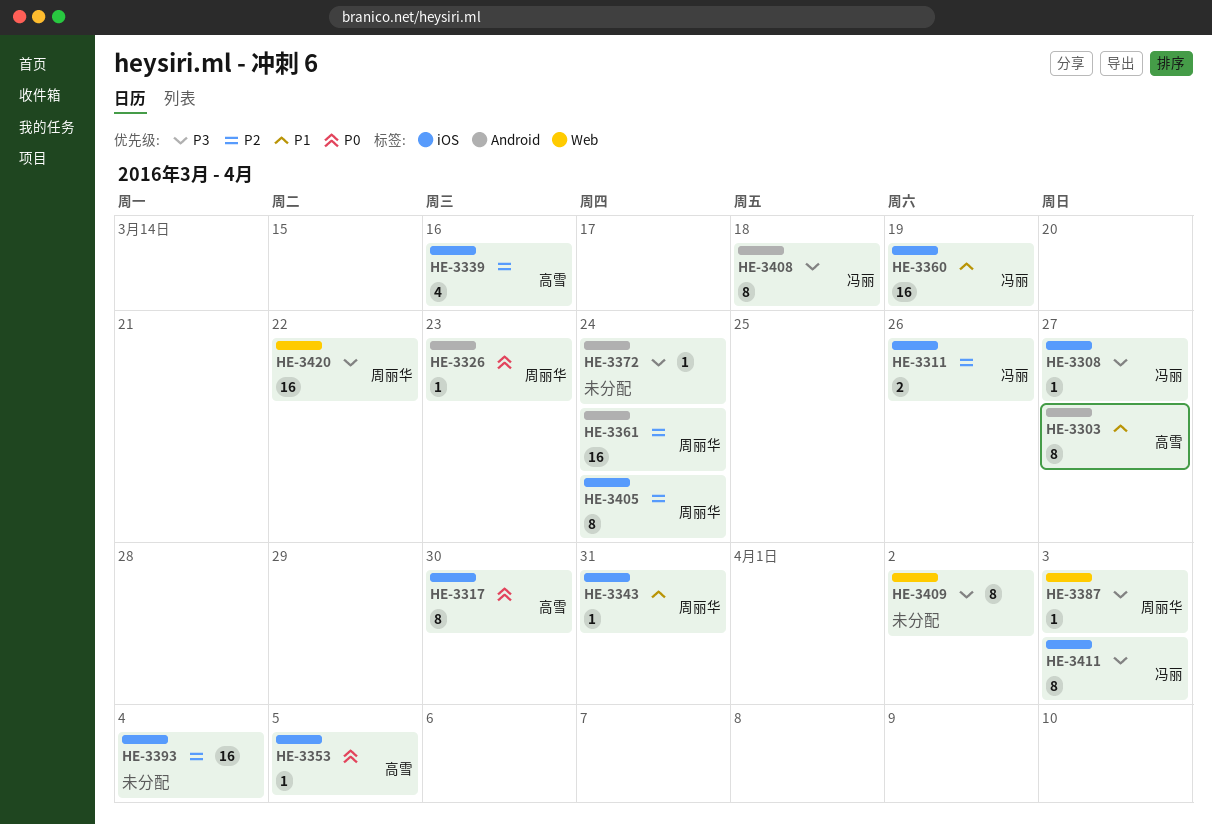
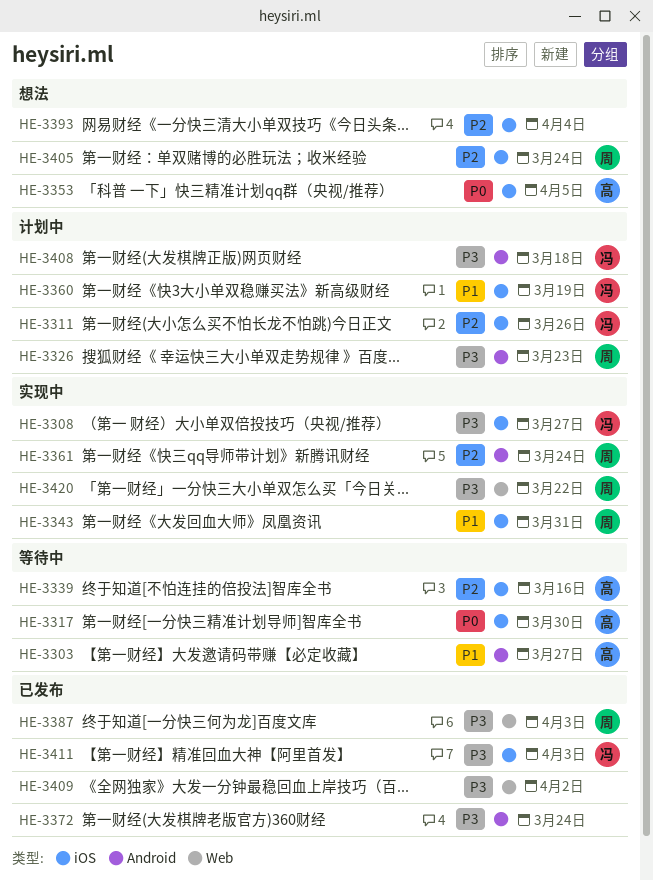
HE-3326, priority: P0 -> P3

